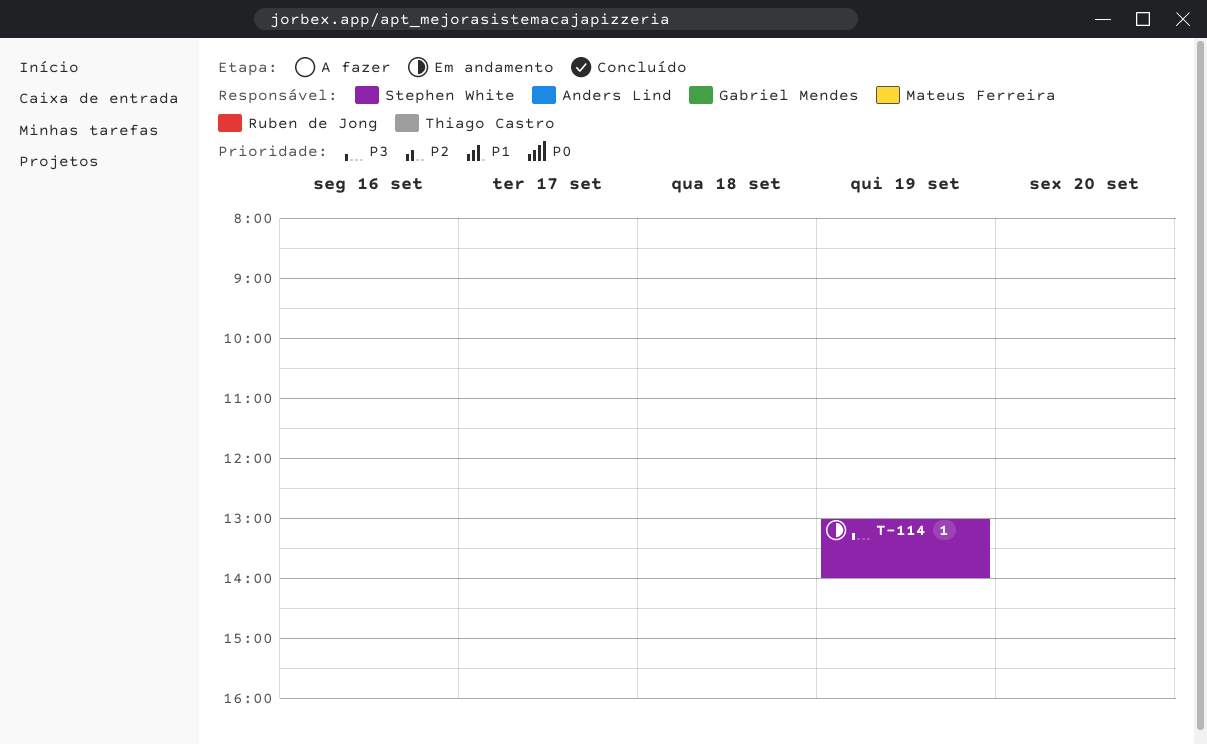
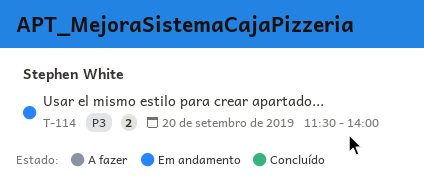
T-114, estimate: 1 -> 2
T-114, day: Sep 19 -> Sep 20
T-114, begins: 13:00 -> 11:30

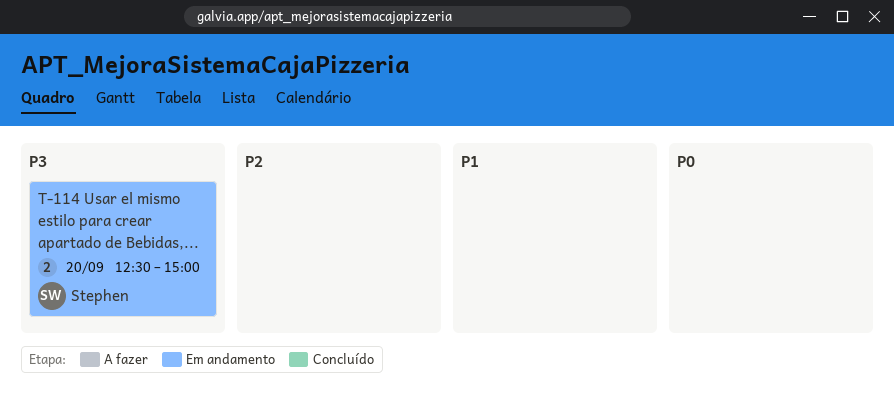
T-114, begins: 11:30 -> 12:30
T-114, ends: 14:00 -> 15:00

